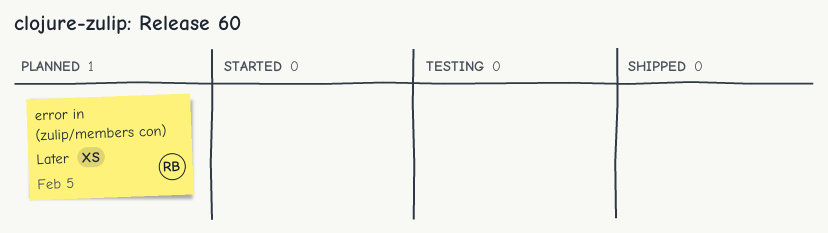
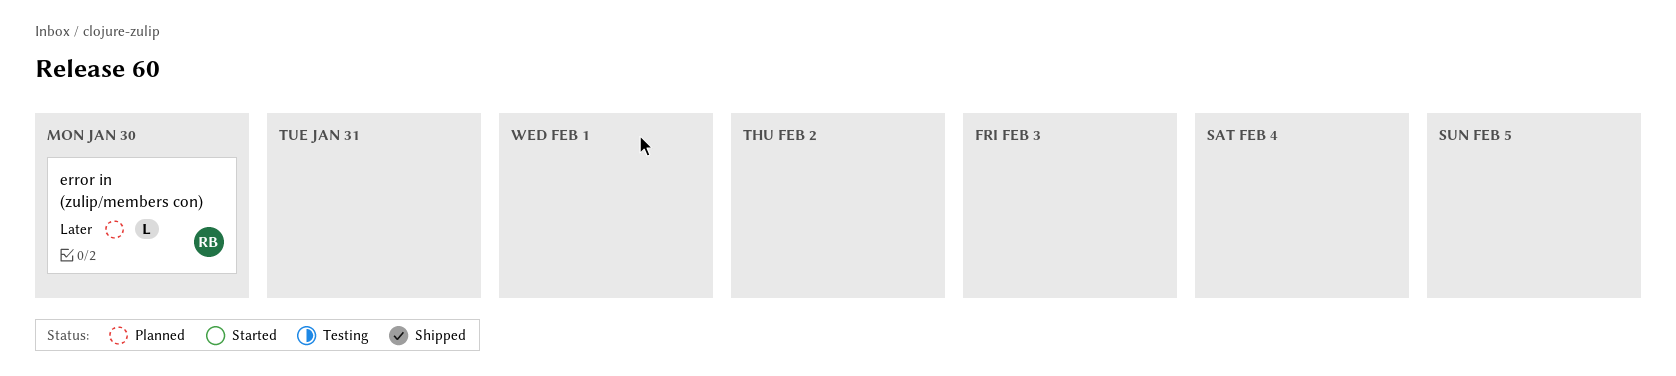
error in (zulip/members con), estimate: XS -> L
error in (zulip/members con), due: Feb 5 -> Jan 30

